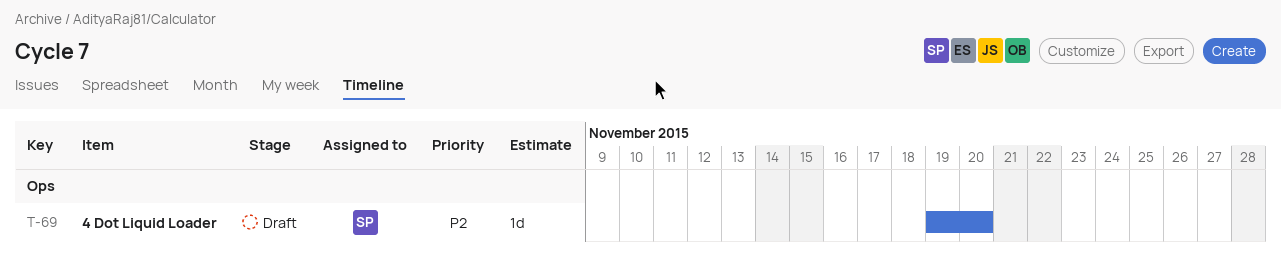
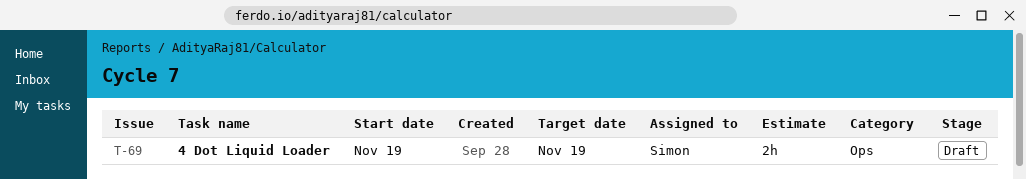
T-69, estimate: 1d -> 2h
T-69, due: Nov 20 -> Nov 19

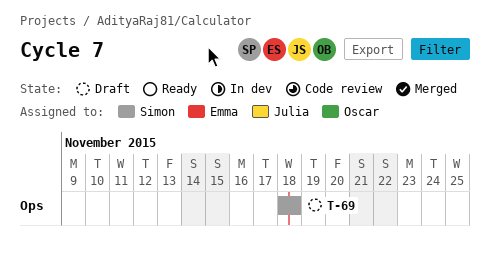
T-69, start: Nov 19 -> Nov 18
T-69, due: Nov 19 -> Nov 18

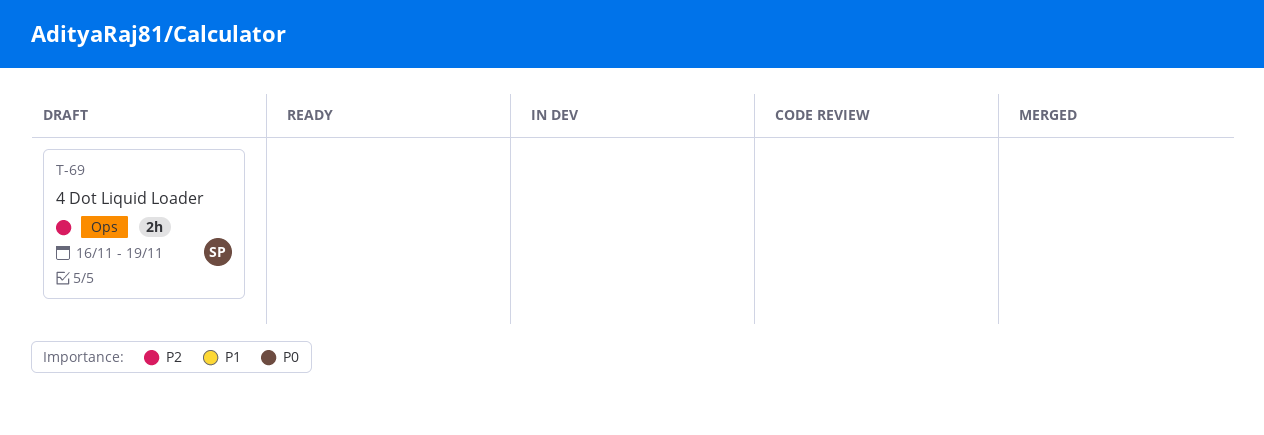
T-69, start: Nov 18 -> Nov 16
T-69, due: Nov 18 -> Nov 19

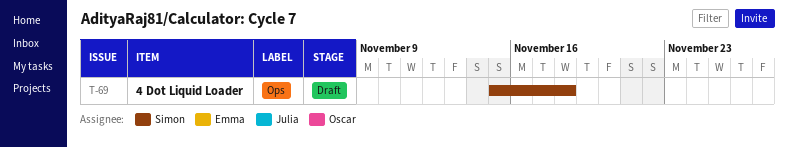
T-69, start: Nov 16 -> Nov 15
T-69, due: Nov 19 -> Nov 18

